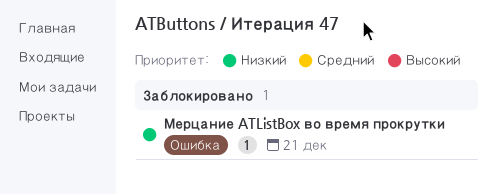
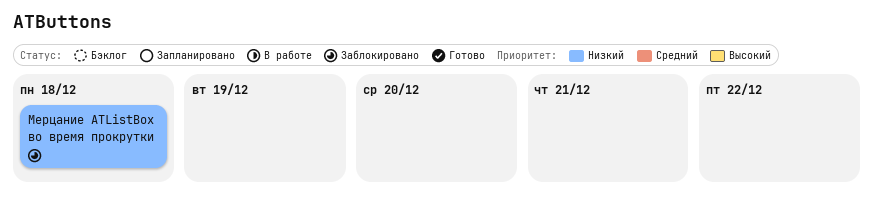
Мерцание ATListBox во время прокрутки, due: Dec 21 -> Dec 18

